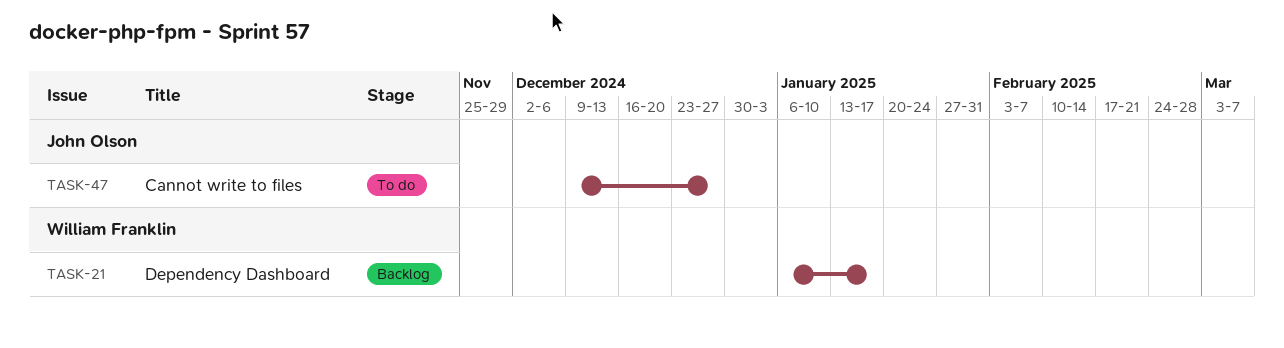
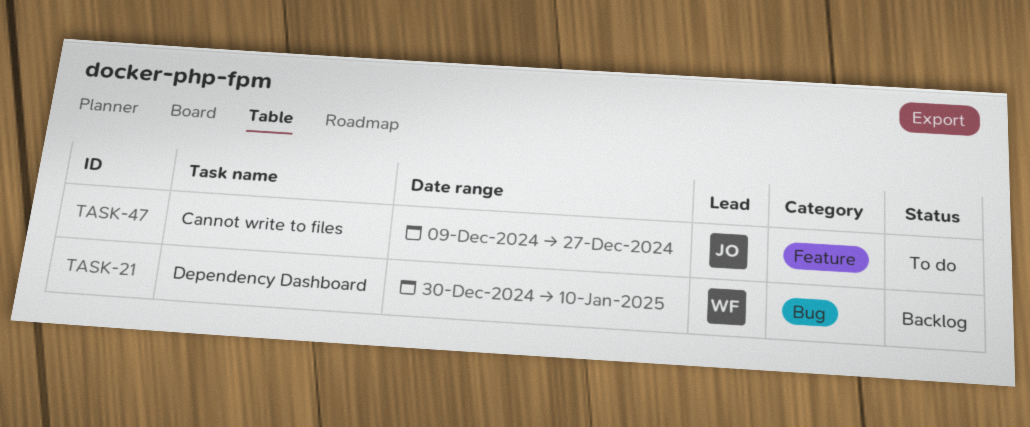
TASK-21, start: Jan 6 -> Dec 30
TASK-21, due: Jan 17 -> Jan 10

